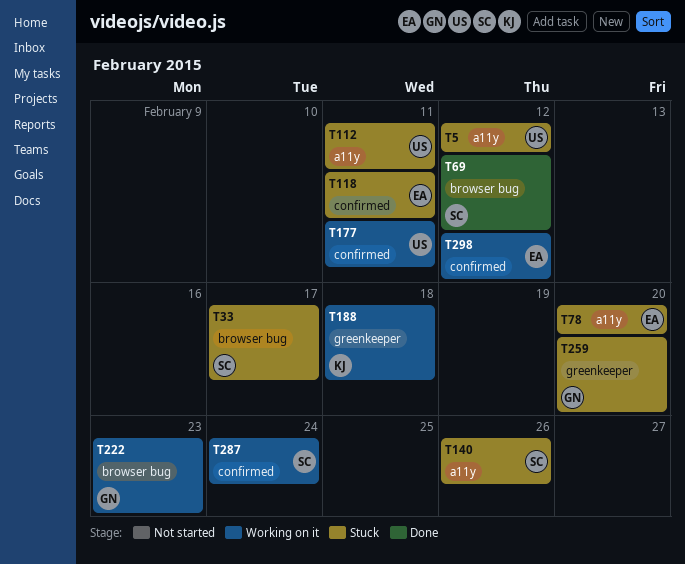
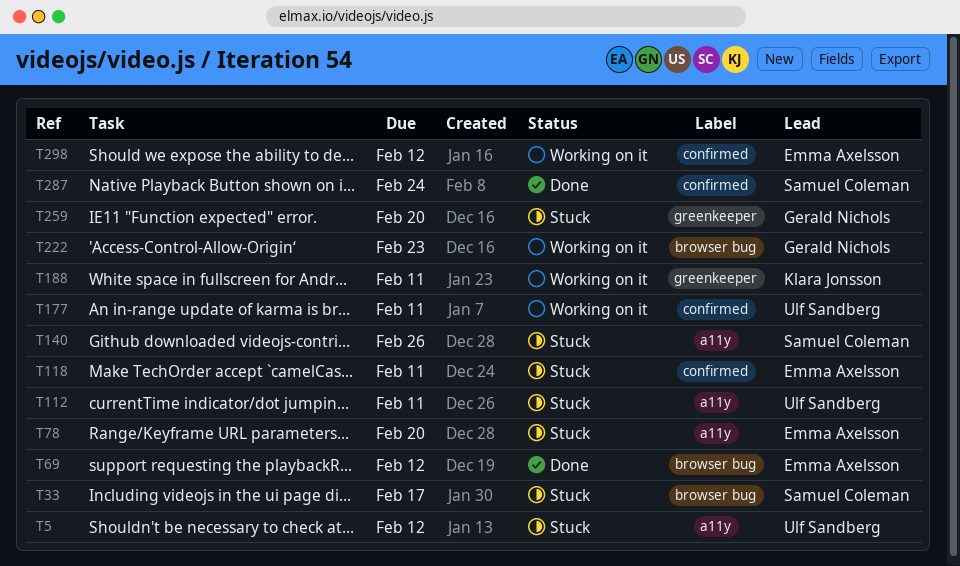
T69, owner: Samuel Coleman -> Emma Axelsson
T188, due: Feb 18 -> Feb 11
T287, status: Working on it -> Done

